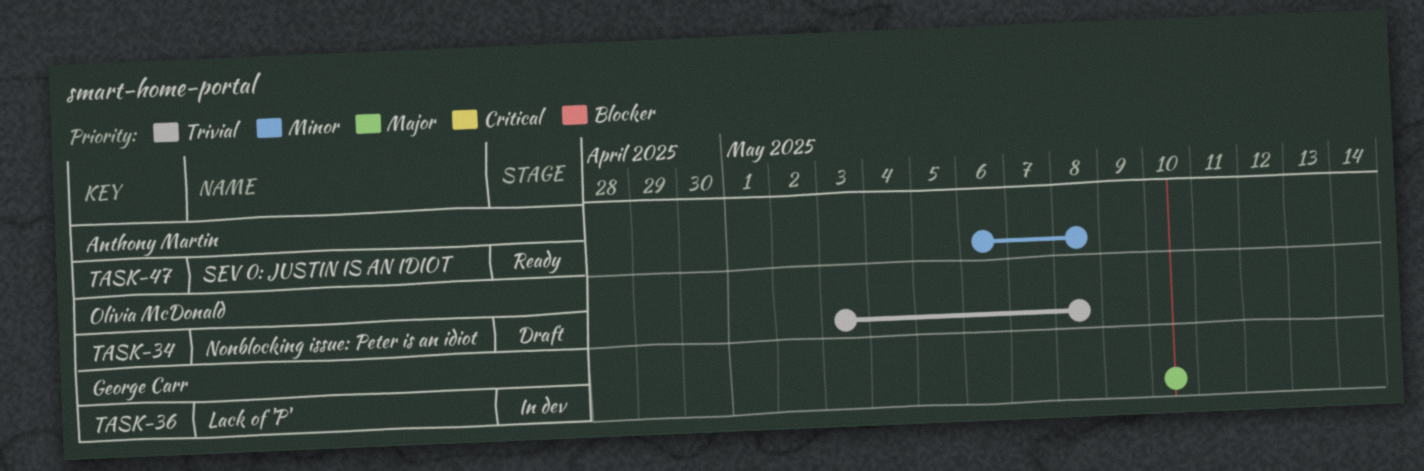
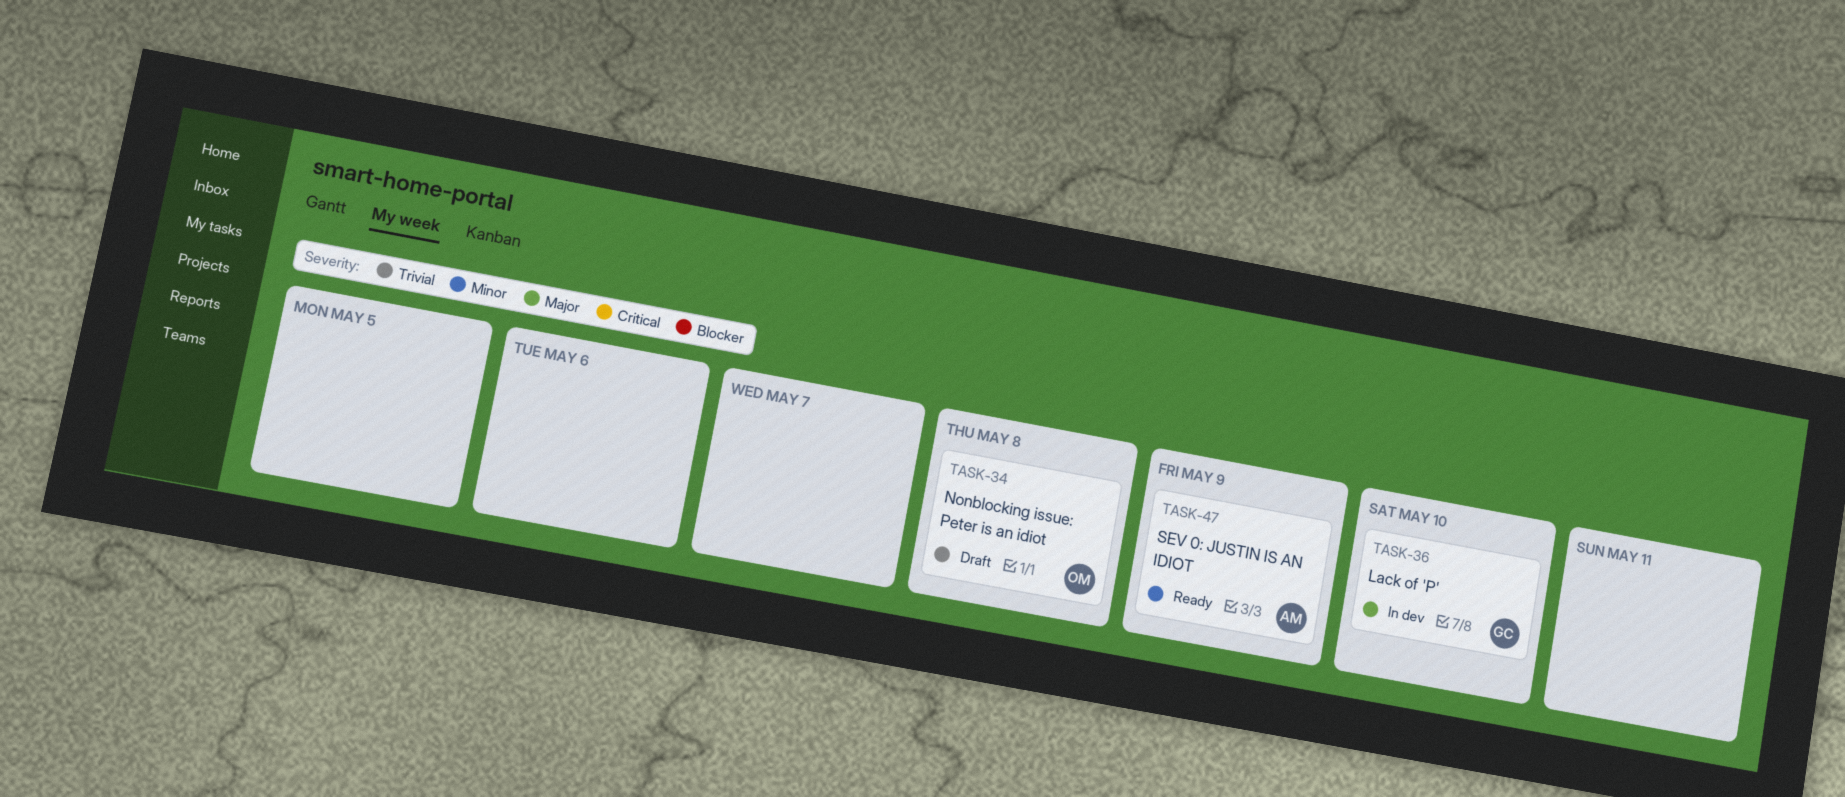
TASK-47, due: May 8 -> May 9

